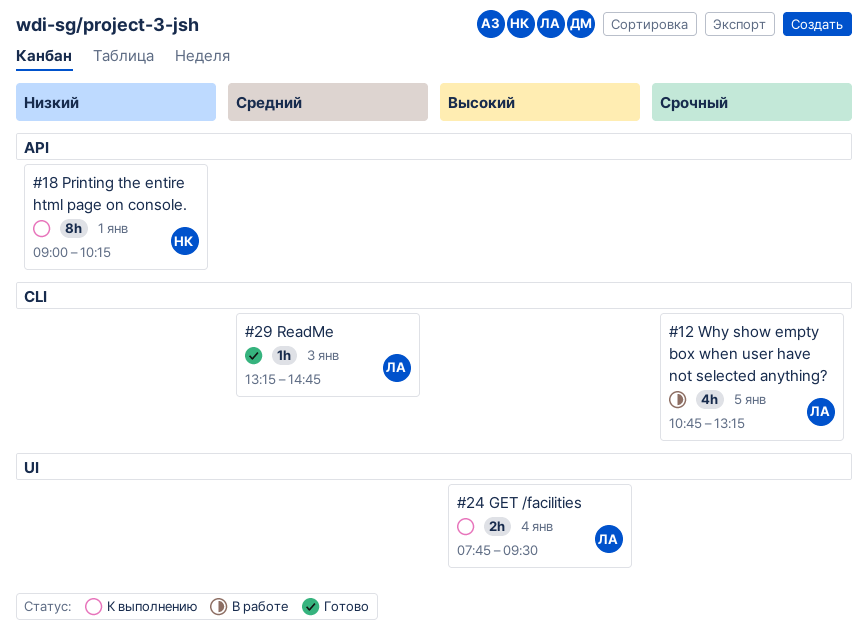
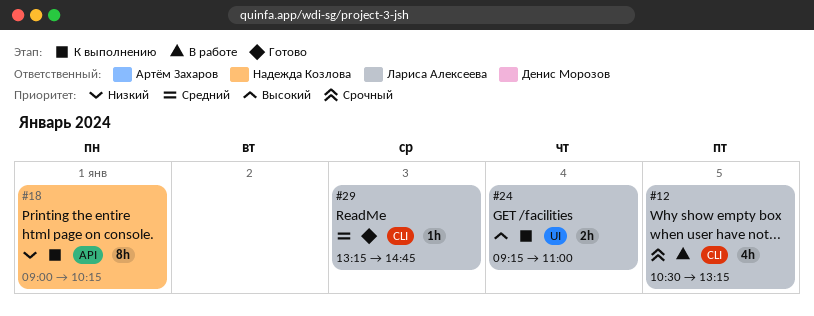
#12, begins: 10:45 -> 10:30
#24, begins: 07:45 -> 09:15
#24, ends: 09:30 -> 11:00

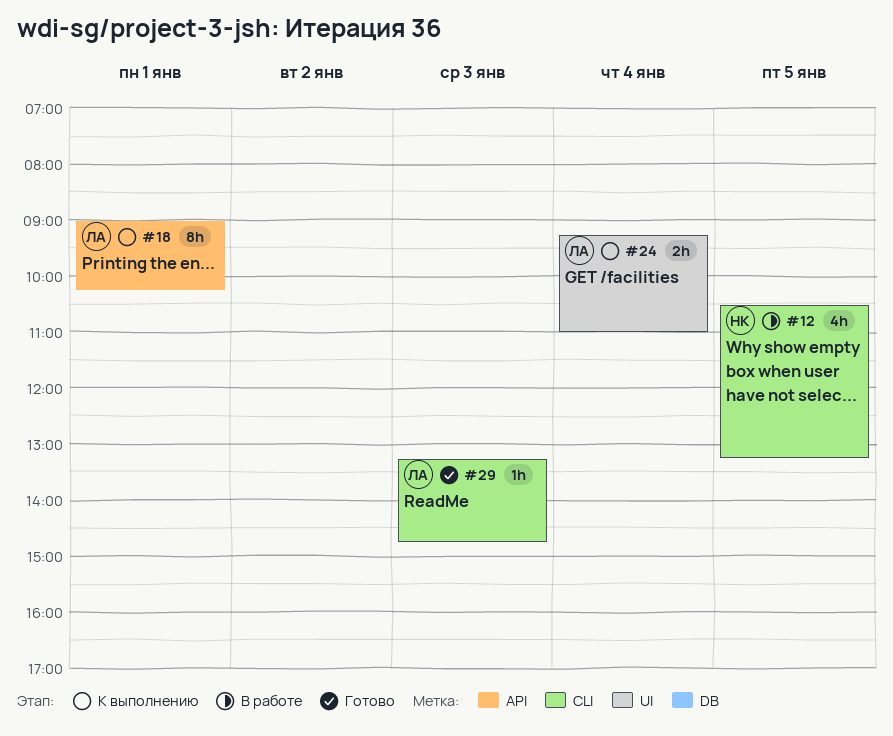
#12, owner: Лариса Алексеева -> Надежда Козлова
#18, owner: Надежда Козлова -> Лариса Алексеева

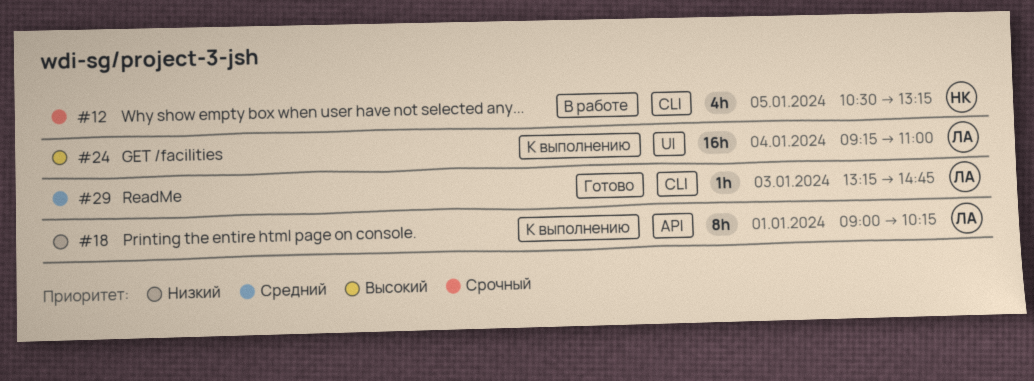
#24, estimate: 2h -> 16h

